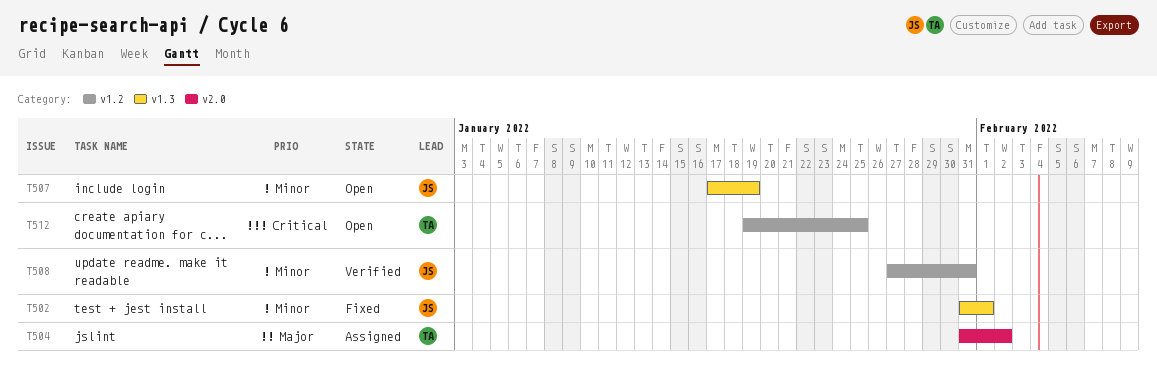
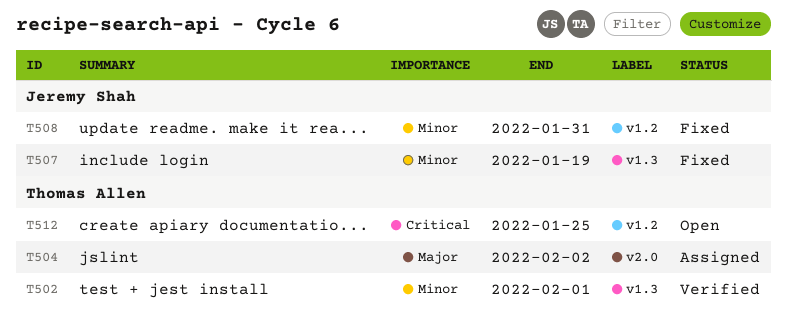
T502, status: Fixed -> Verified
T502, owner: Jeremy Shah -> Thomas Allen
T507, status: Open -> Fixed
T508, status: Verified -> Fixed

